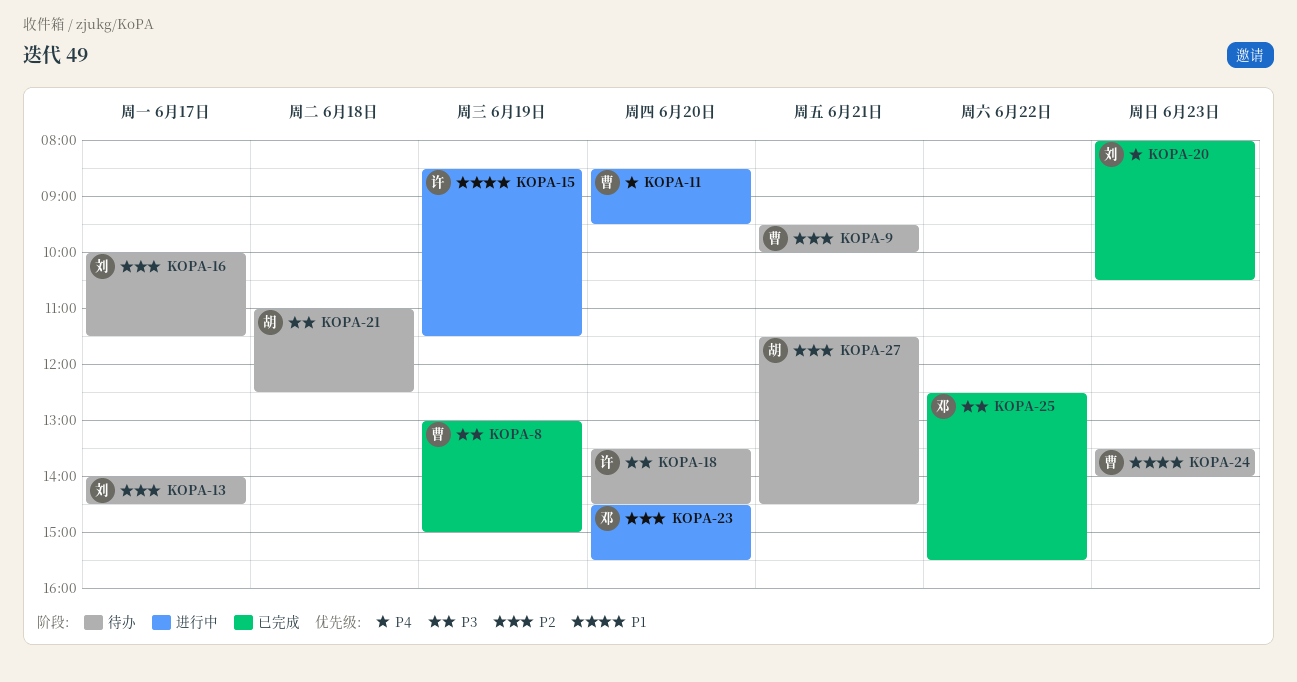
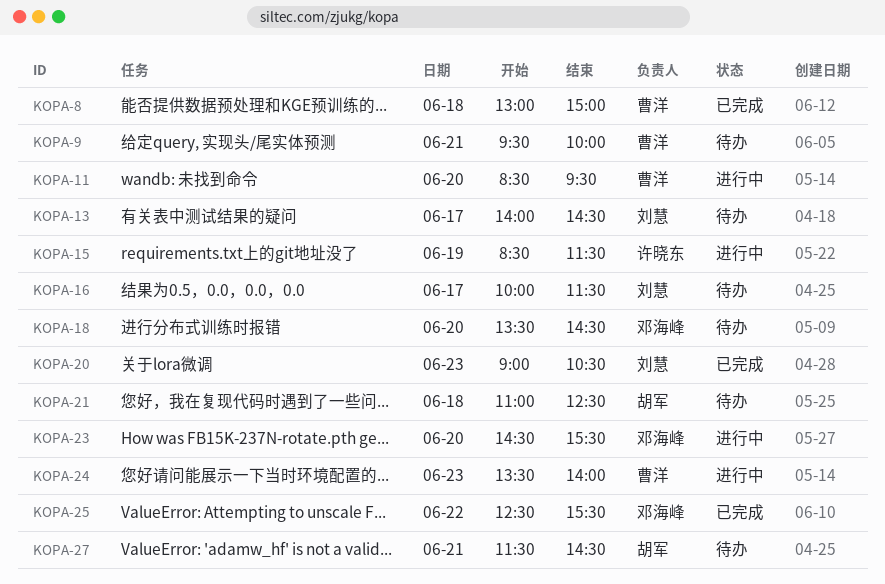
KOPA-8, day: Jun 19 -> Jun 18
KOPA-18, owner: 许晓东 -> 邓海峰
KOPA-20, begins: 08:00 -> 09:00
KOPA-24, status: 待办 -> 进行中

